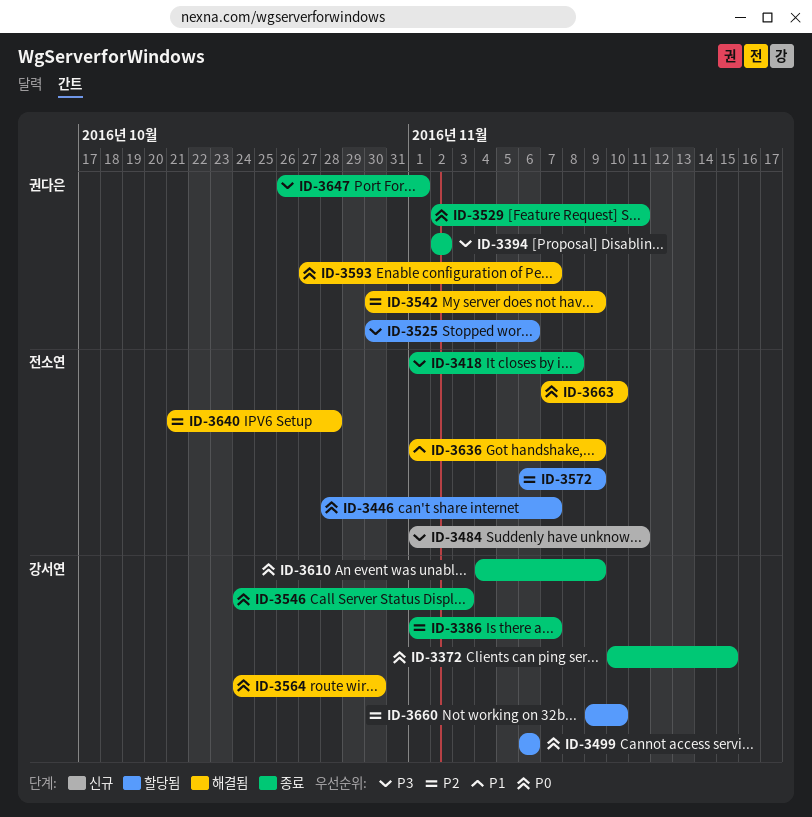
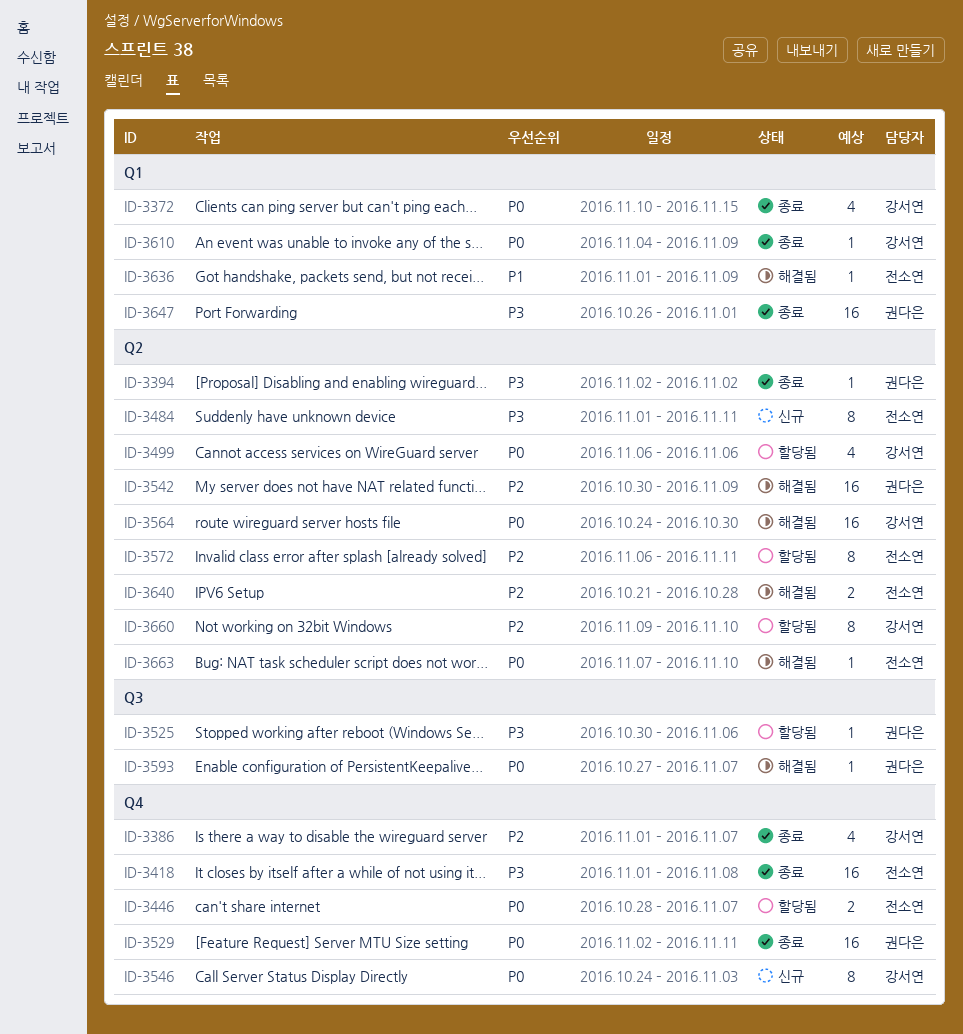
ID-3546, status: 종료 -> 신규
ID-3572, due: Nov 9 -> Nov 11

